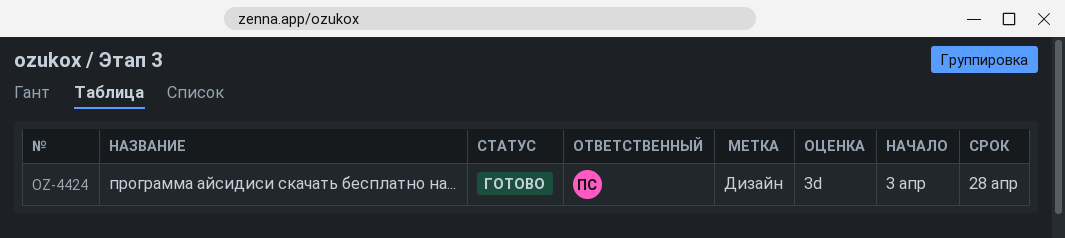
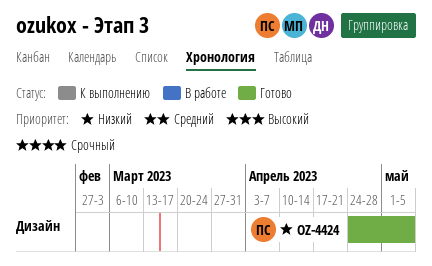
OZ-4424, start: Apr 3 -> Apr 24
OZ-4424, due: Apr 28 -> May 5

